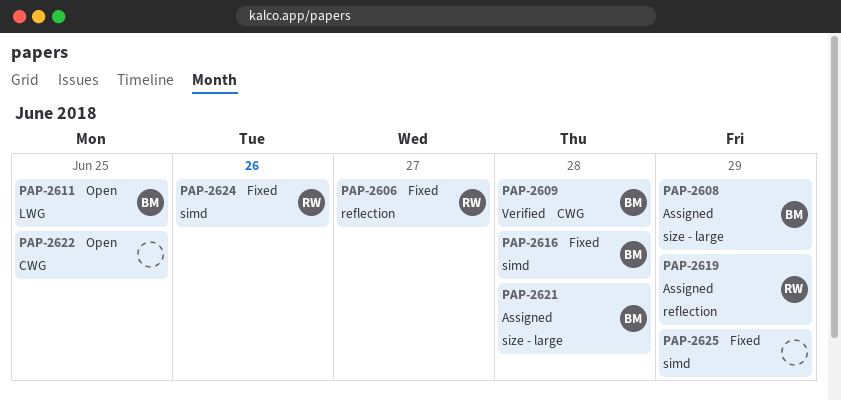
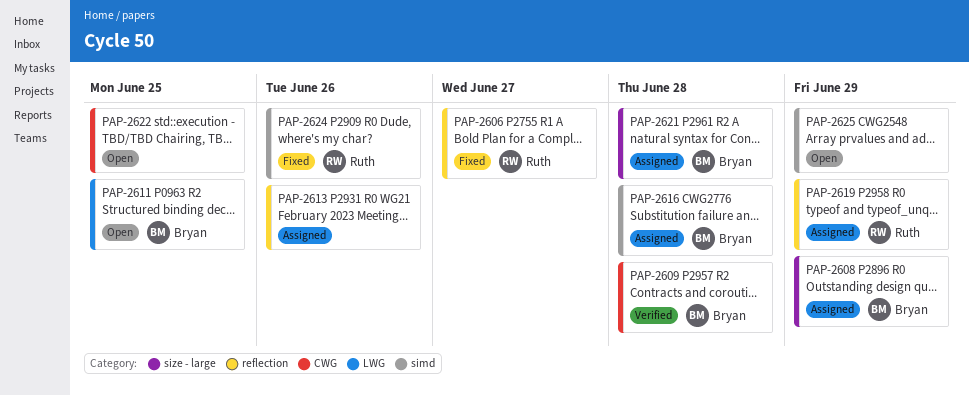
PAP-2613: none -> present
PAP-2616, status: Fixed -> Assigned
PAP-2625, status: Fixed -> Open

